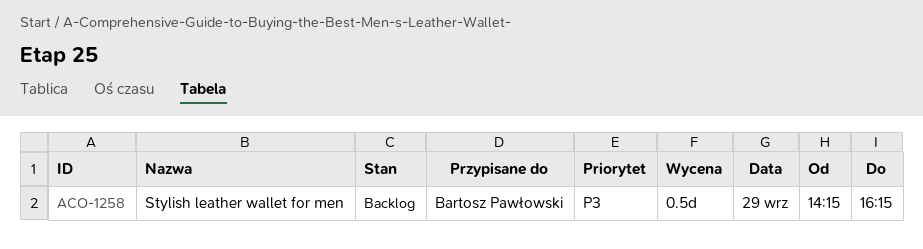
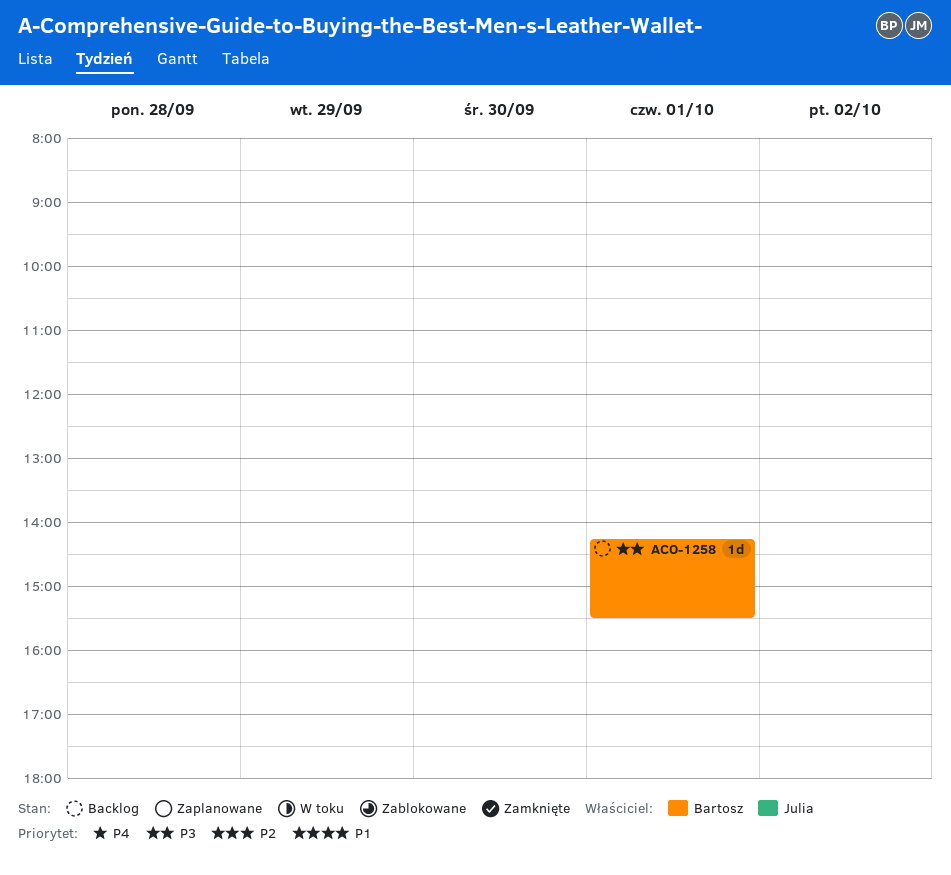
ACO-1258, estimate: 0.5d -> 1d
ACO-1258, day: Sep 29 -> Oct 1
ACO-1258, ends: 16:15 -> 15:30

